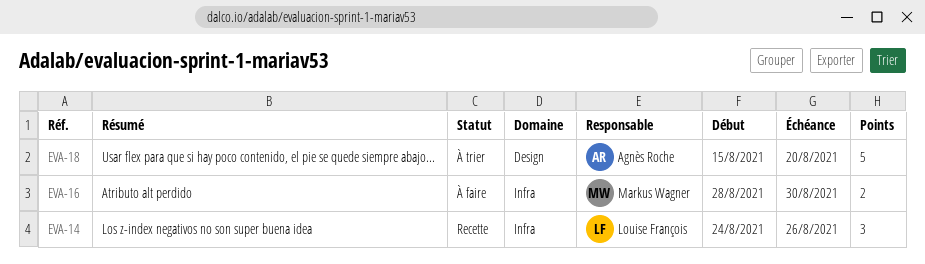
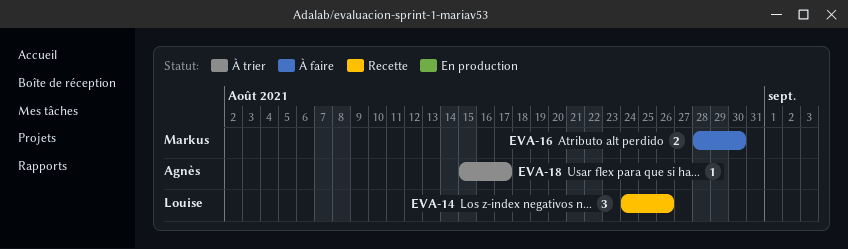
EVA-18, estimate: 5 -> 1
EVA-18, due: Aug 20 -> Aug 17

